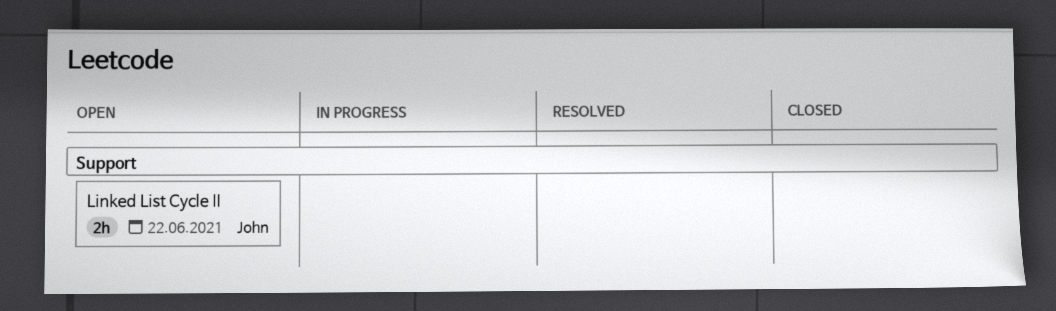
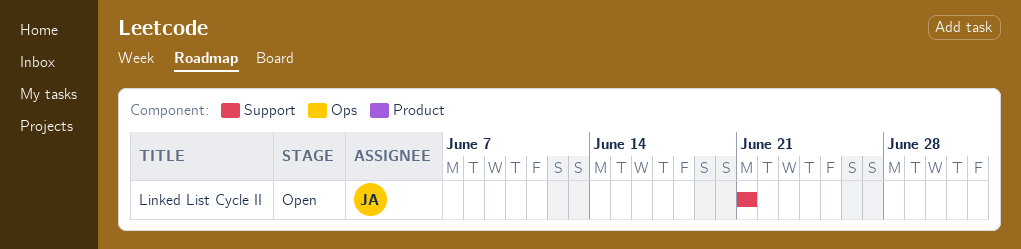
Linked List Cycle II, due: Jun 22 -> Jun 21

